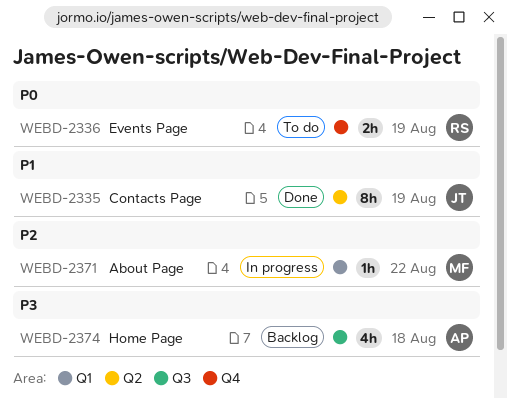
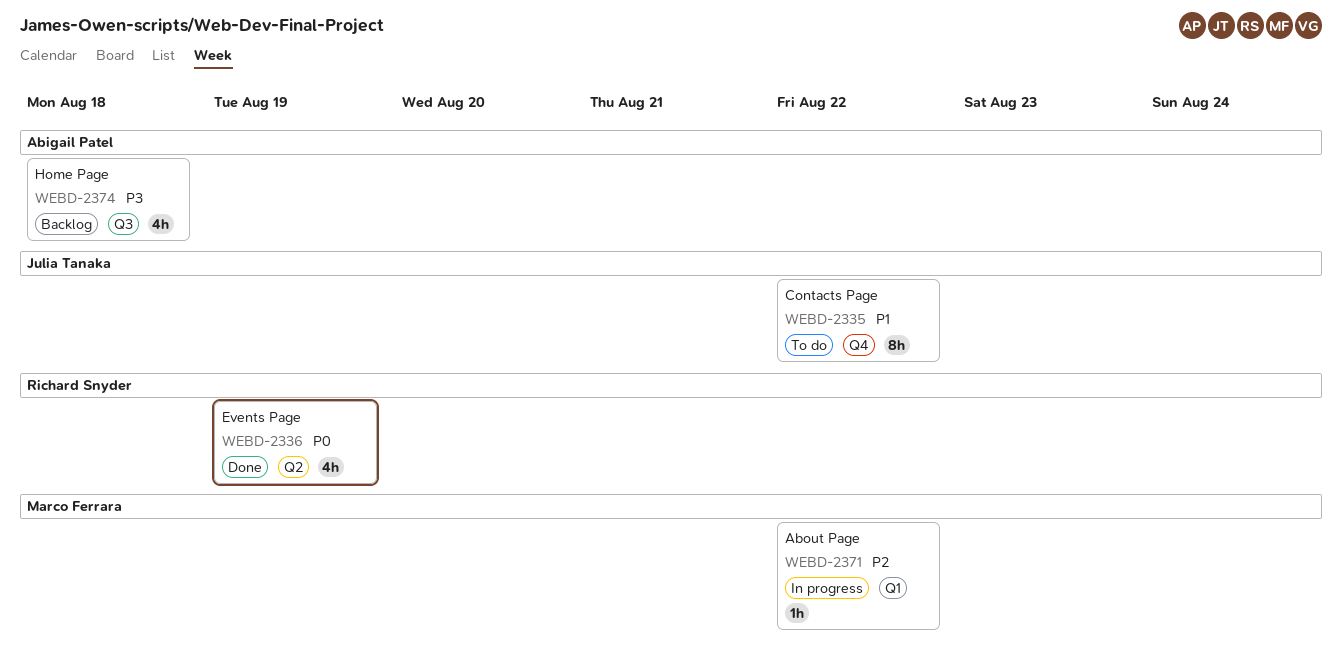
WEBD-2335, status: Done -> To do
WEBD-2335, label: Q2 -> Q4
WEBD-2335, due: Aug 19 -> Aug 22
WEBD-2336, status: To do -> Done
WEBD-2336, label: Q4 -> Q2
WEBD-2336, estimate: 2h -> 4h

